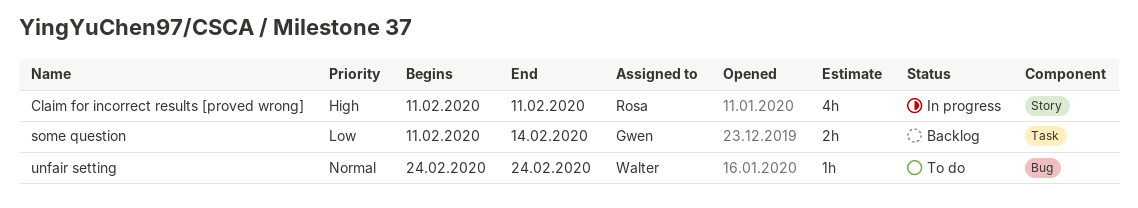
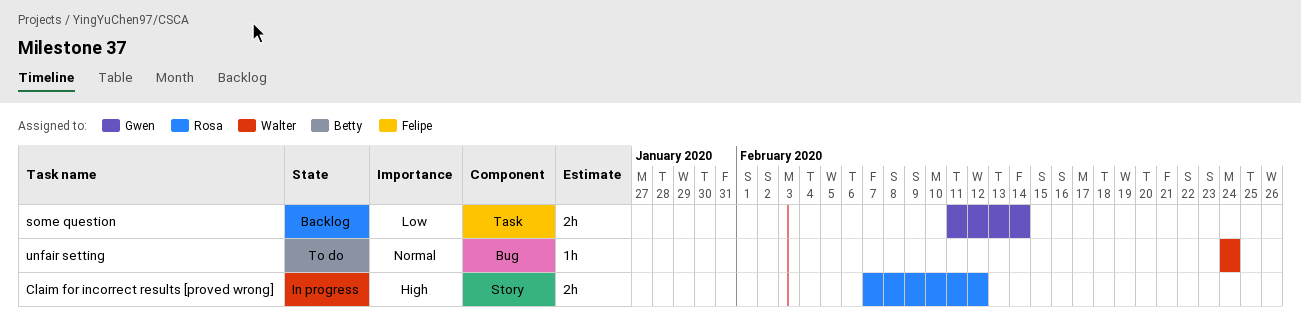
Claim for incorrect results [proved wrong], estimate: 4h -> 2h
Claim for incorrect results [proved wrong], start: Feb 11 -> Feb 7
Claim for incorrect results [proved wrong], due: Feb 11 -> Feb 12

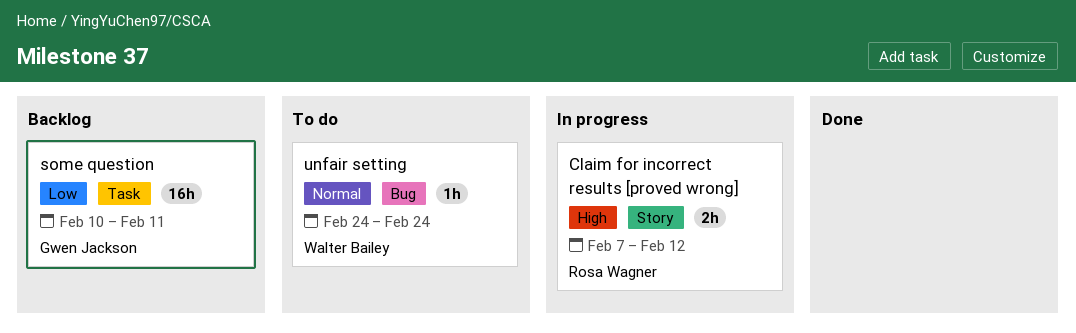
some question, estimate: 2h -> 16h
some question, start: Feb 11 -> Feb 10
some question, due: Feb 14 -> Feb 11

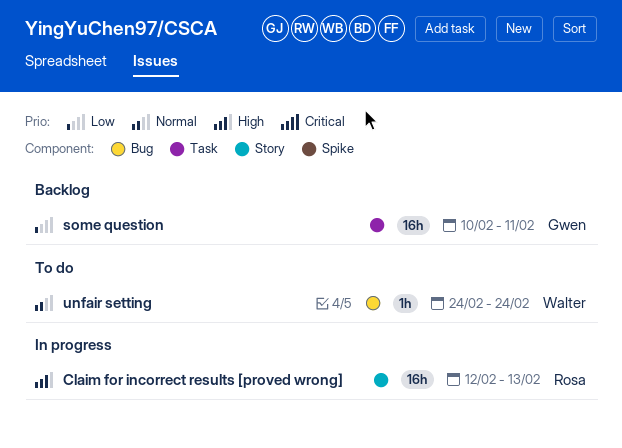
Claim for incorrect results [proved wrong], estimate: 2h -> 16h
Claim for incorrect results [proved wrong], start: Feb 7 -> Feb 12
Claim for incorrect results [proved wrong], due: Feb 12 -> Feb 13

